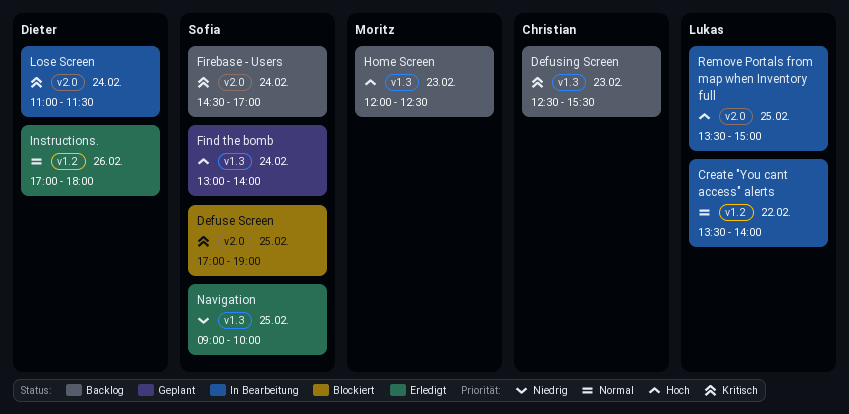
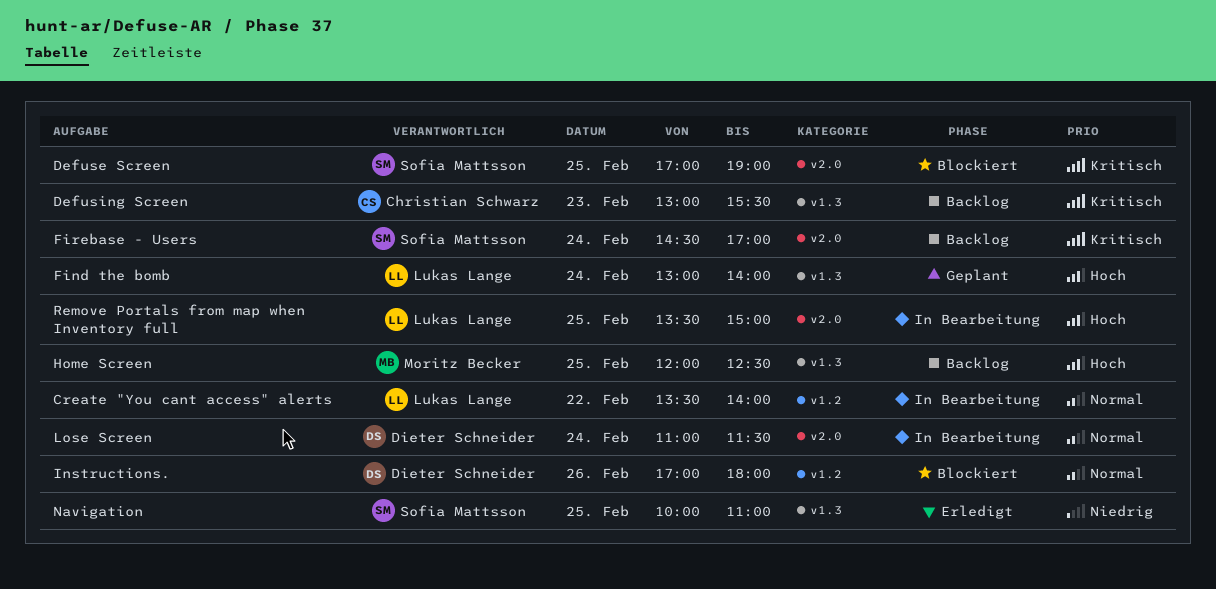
Defusing Screen, begins: 12:30 -> 13:00
Find the bomb, owner: Sofia Mattsson -> Lukas Lange
Home Screen, day: Feb 23 -> Feb 25
Instructions., status: Erledigt -> Blockiert
Lose Screen, priority: Kritisch -> Normal
Navigation, begins: 09:00 -> 10:00
Navigation, ends: 10:00 -> 11:00

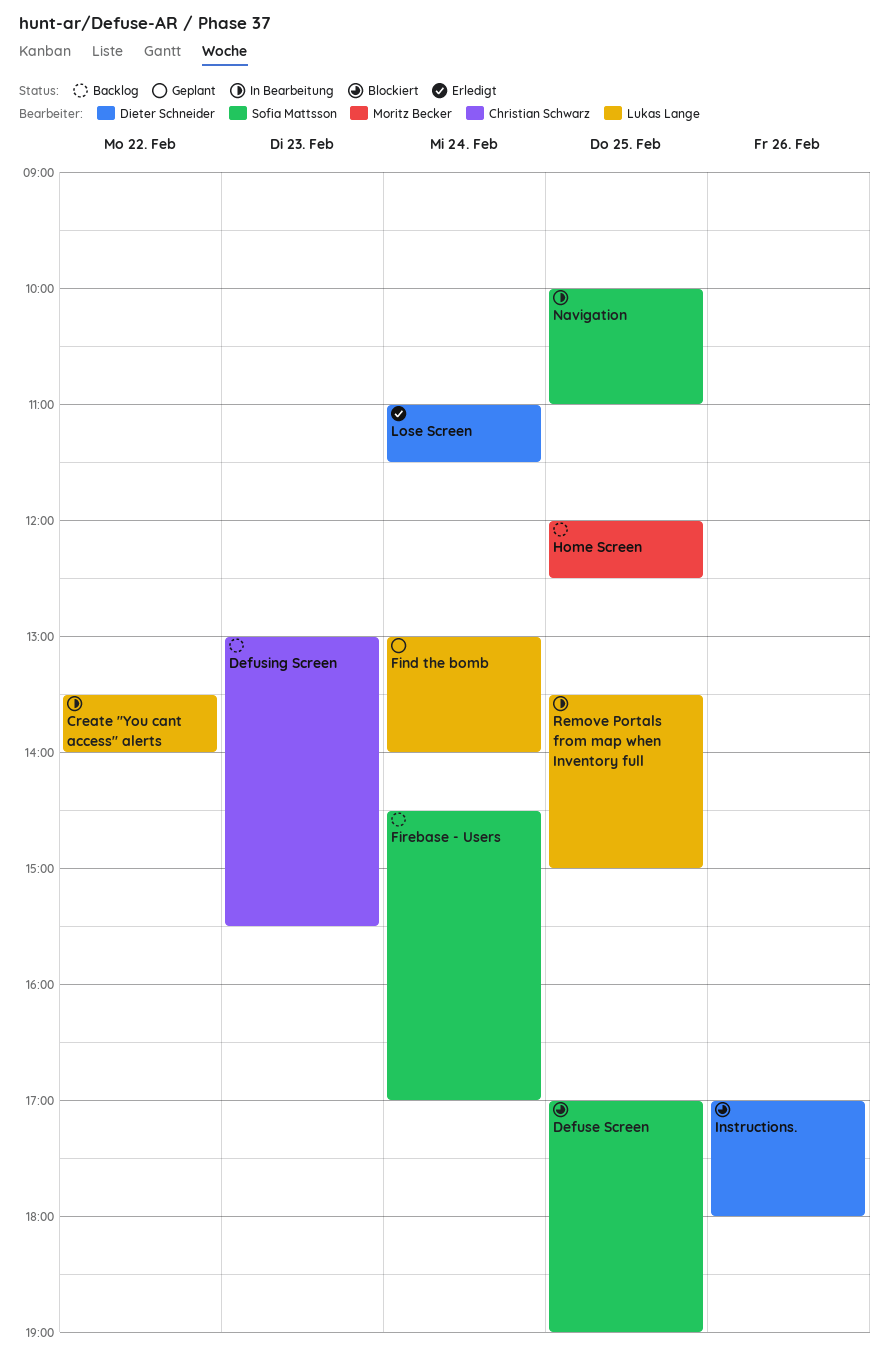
Lose Screen, status: In Bearbeitung -> Erledigt
Navigation, status: Erledigt -> In Bearbeitung

